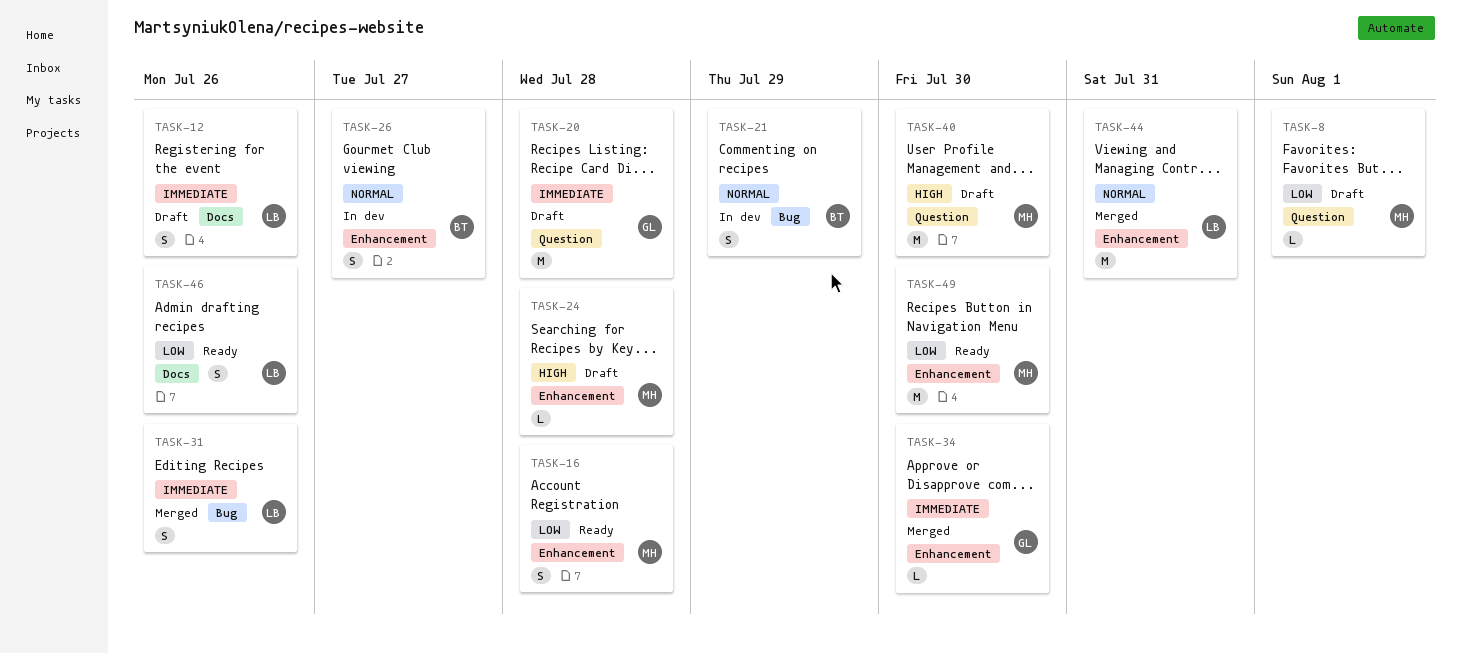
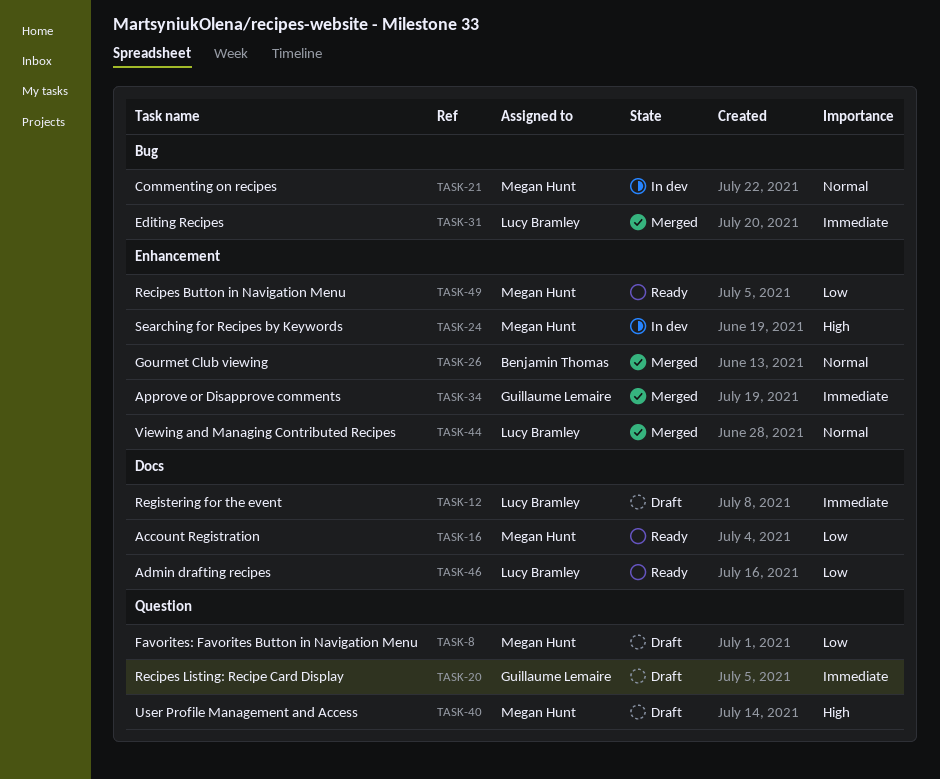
TASK-16, label: Enhancement -> Docs
TASK-21, owner: Benjamin Thomas -> Megan Hunt
TASK-24, status: Draft -> In dev
TASK-26, status: In dev -> Merged

